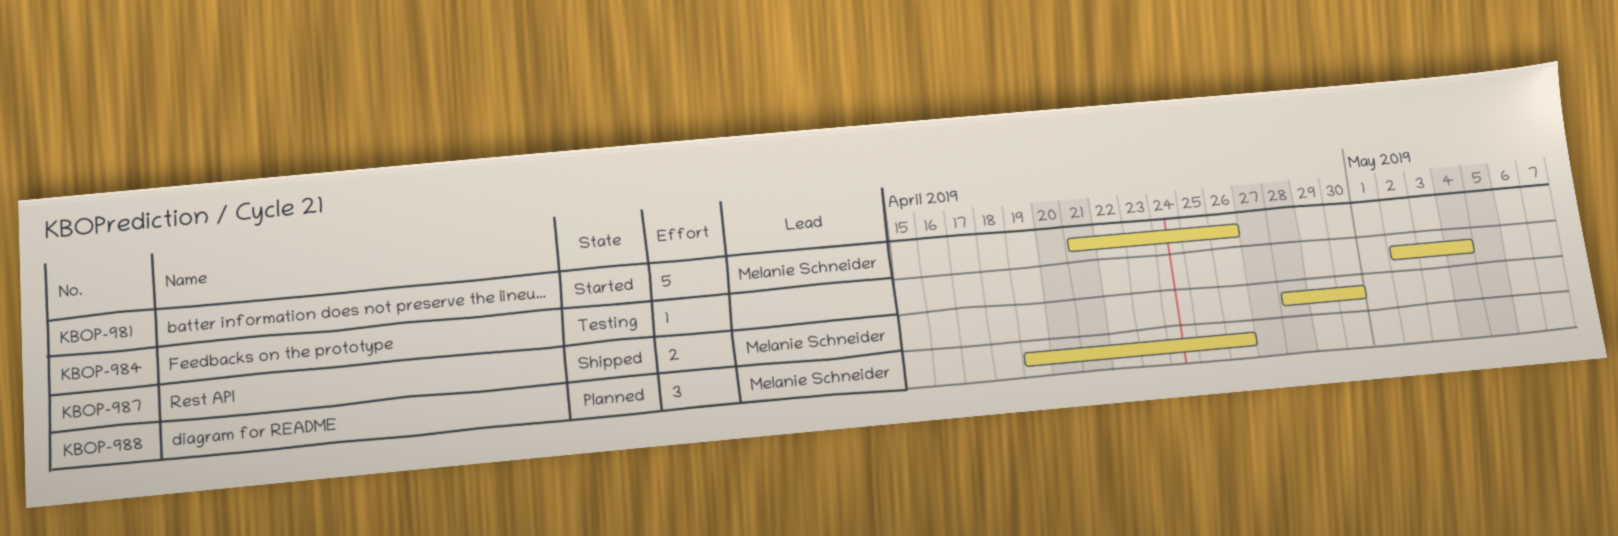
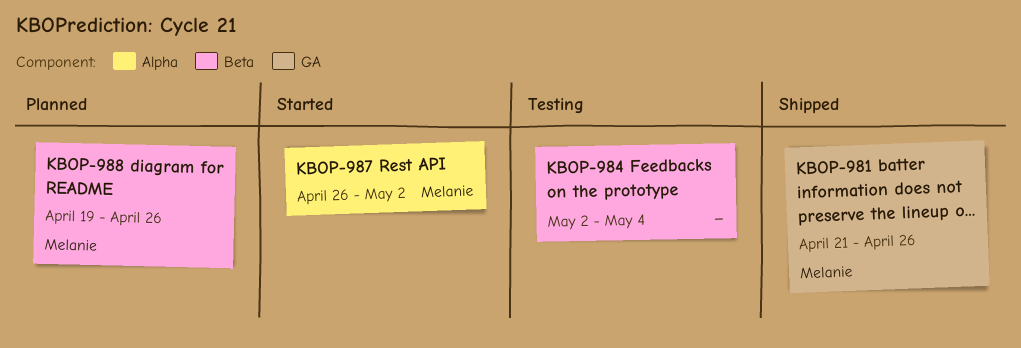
KBOP-981, status: Started -> Shipped
KBOP-987, status: Shipped -> Started
KBOP-987, start: Apr 28 -> Apr 26
KBOP-987, due: Apr 30 -> May 2

